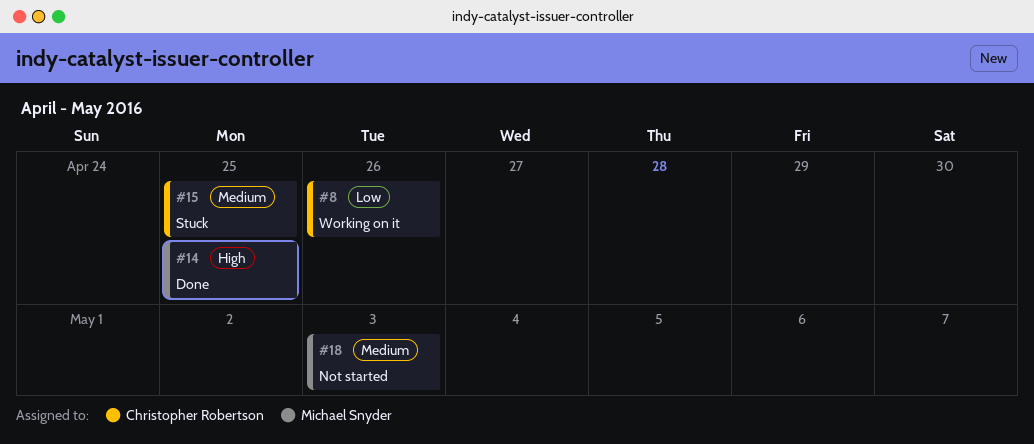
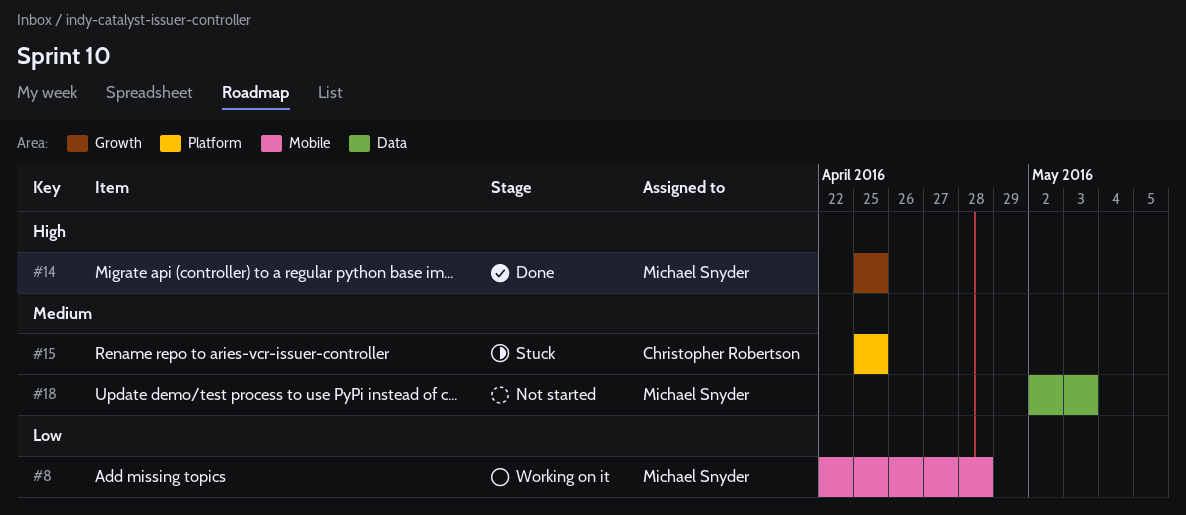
#8, owner: Christopher Robertson -> Michael Snyder
#8, due: Apr 26 -> Apr 28

